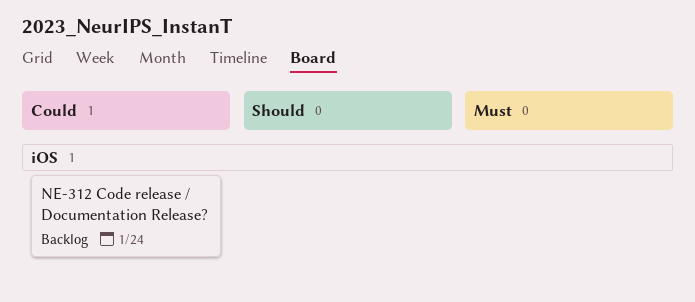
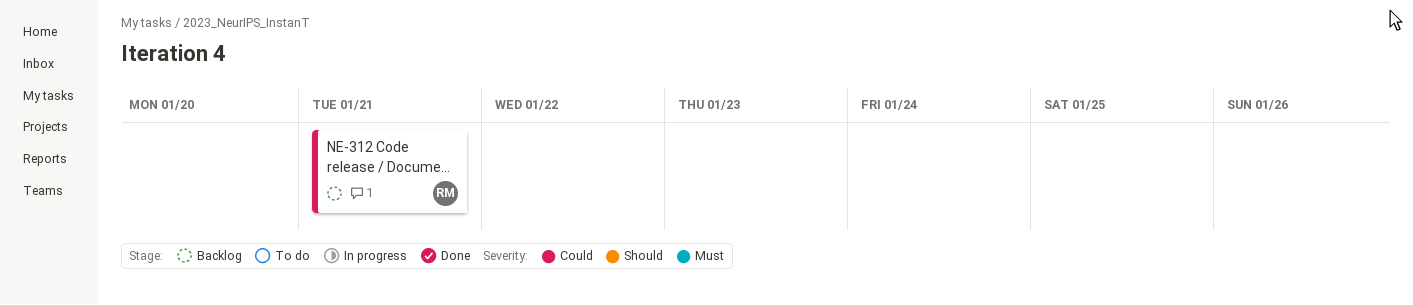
NE-312, due: Jan 24 -> Jan 21

